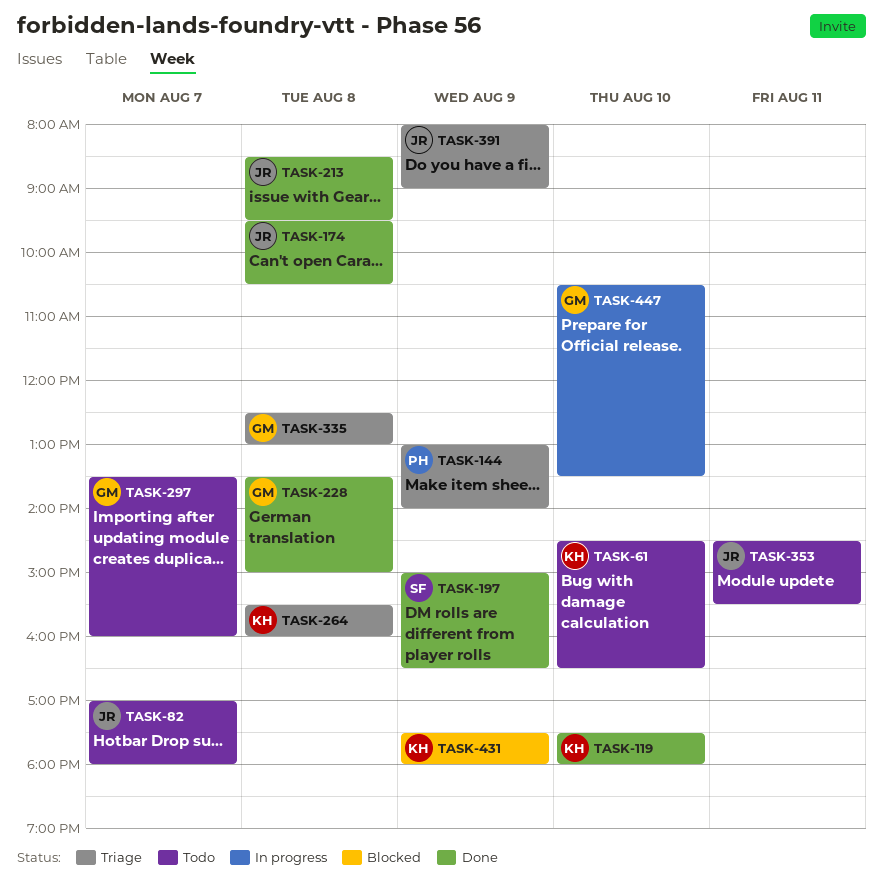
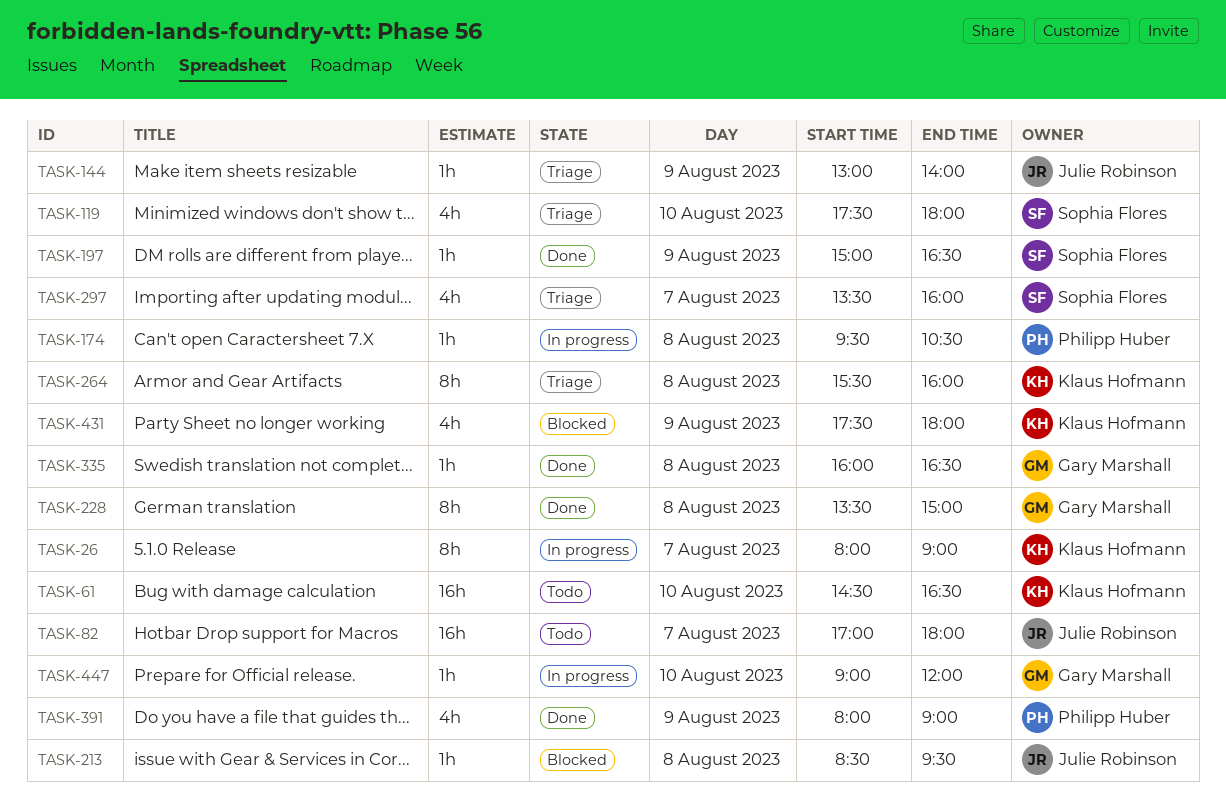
TASK-26: none -> present
TASK-119, status: Done -> Triage
TASK-119, owner: Klaus Hofmann -> Sophia Flores
TASK-144, owner: Philipp Huber -> Julie Robinson
TASK-174, status: Done -> In progress
TASK-174, owner: Julie Robinson -> Philipp Huber
TASK-213, status: Done -> Blocked
TASK-297, status: Todo -> Triage
TASK-297, owner: Gary Marshall -> Sophia Flores
TASK-335, status: Triage -> Done
TASK-335, begins: 12:30 -> 16:00
TASK-335, ends: 13:00 -> 16:30
TASK-353: present -> none
TASK-391, status: Triage -> Done
TASK-391, owner: Julie Robinson -> Philipp Huber
TASK-447, begins: 10:30 -> 09:00
TASK-447, ends: 13:30 -> 12:00

